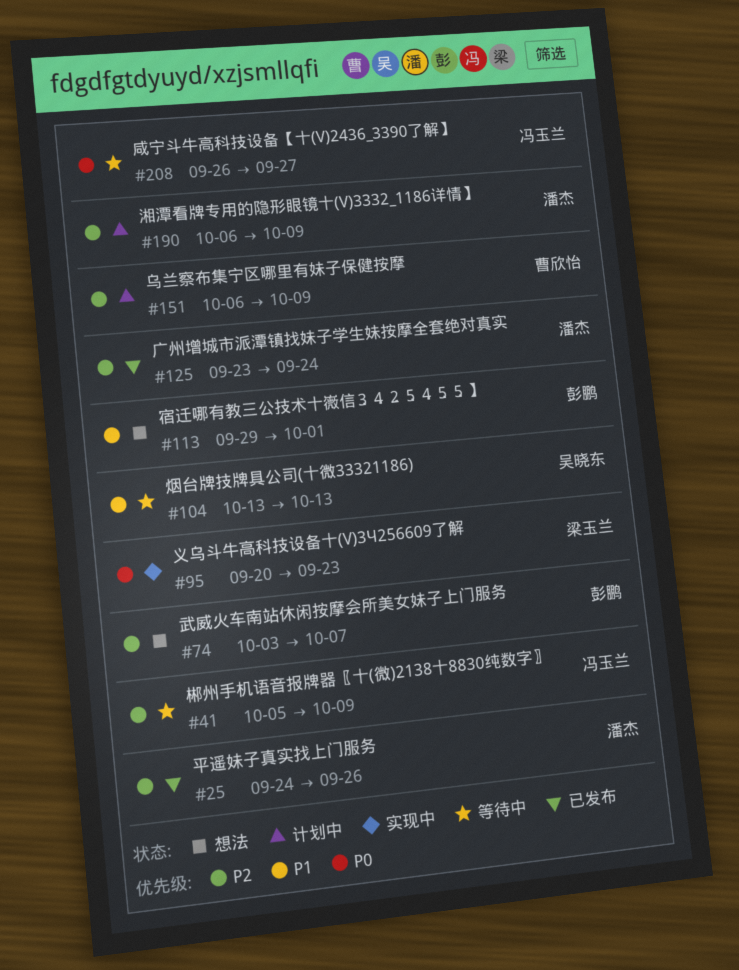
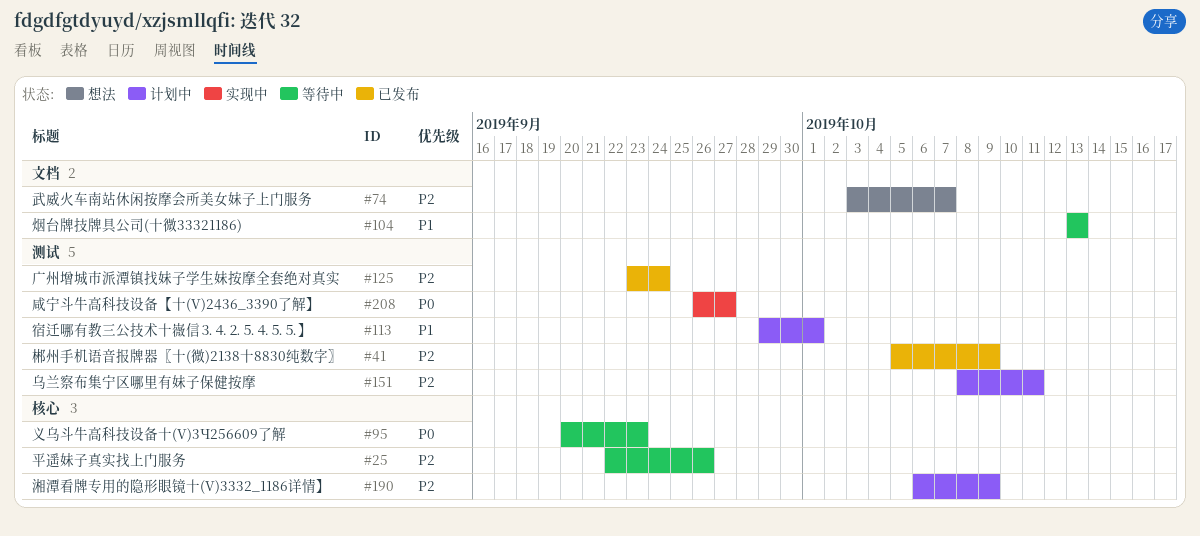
#25, status: 已发布 -> 等待中
#25, start: Sep 24 -> Sep 22
#41, status: 等待中 -> 已发布
#95, status: 实现中 -> 等待中
#113, status: 想法 -> 计划中
#151, start: Oct 6 -> Oct 8
#151, due: Oct 9 -> Oct 11
#208, status: 等待中 -> 实现中

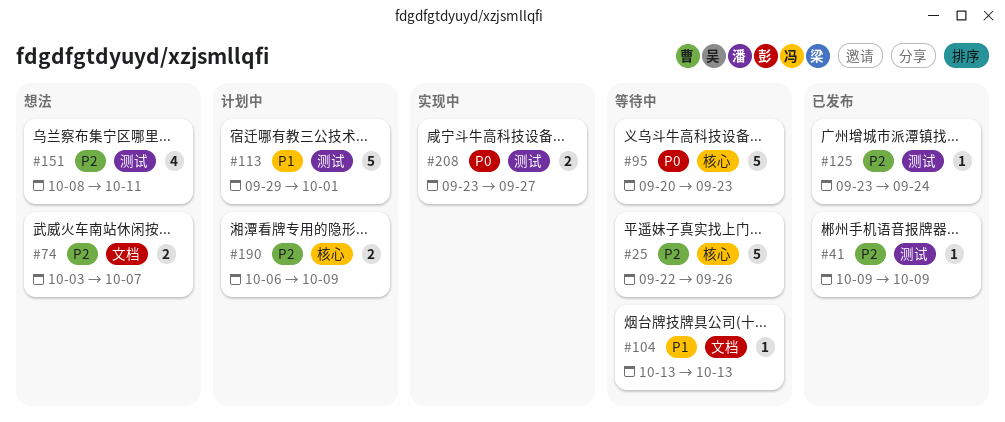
#41, start: Oct 5 -> Oct 9
#151, status: 计划中 -> 想法
#208, start: Sep 26 -> Sep 23

